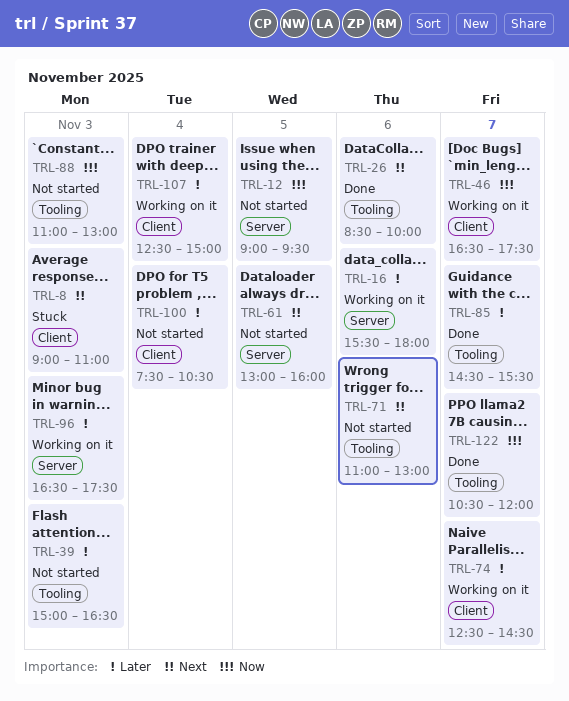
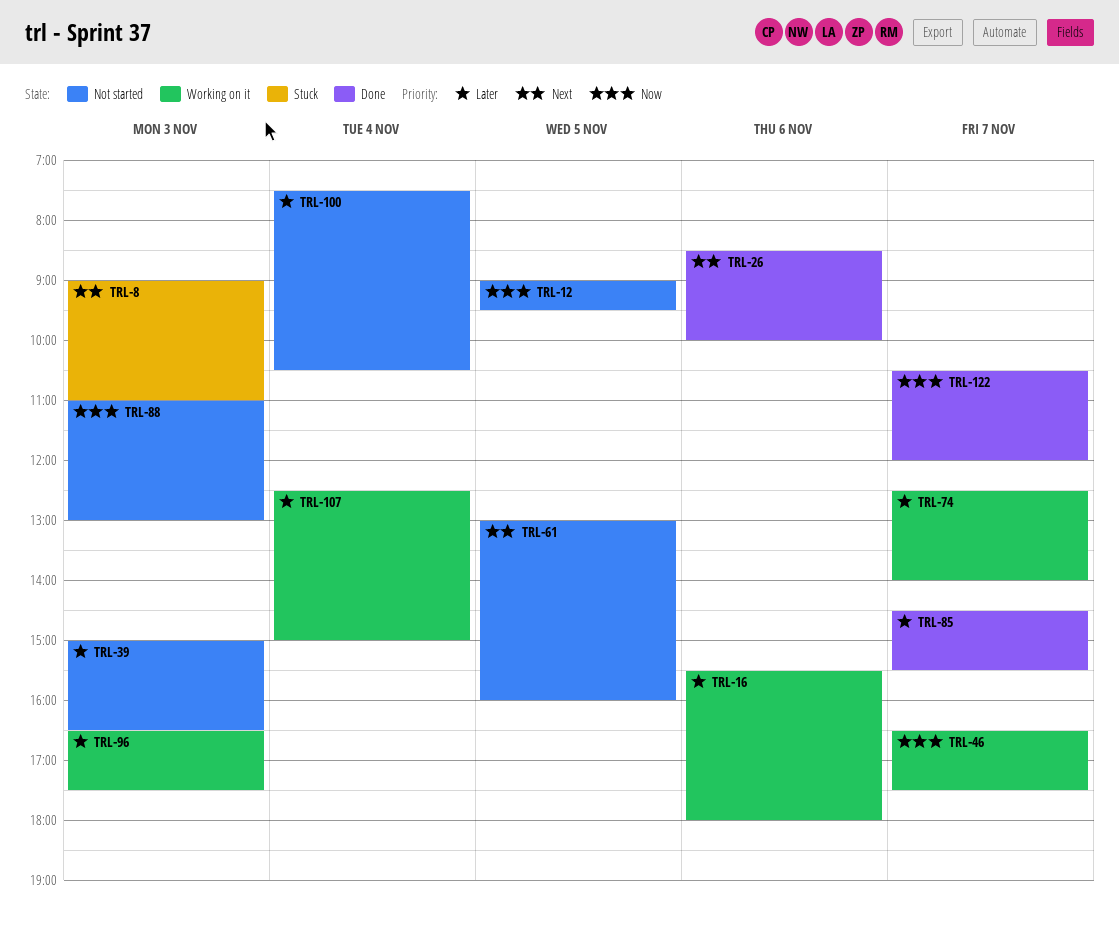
TRL-71: present -> none
TRL-74, ends: 14:30 -> 14:00

